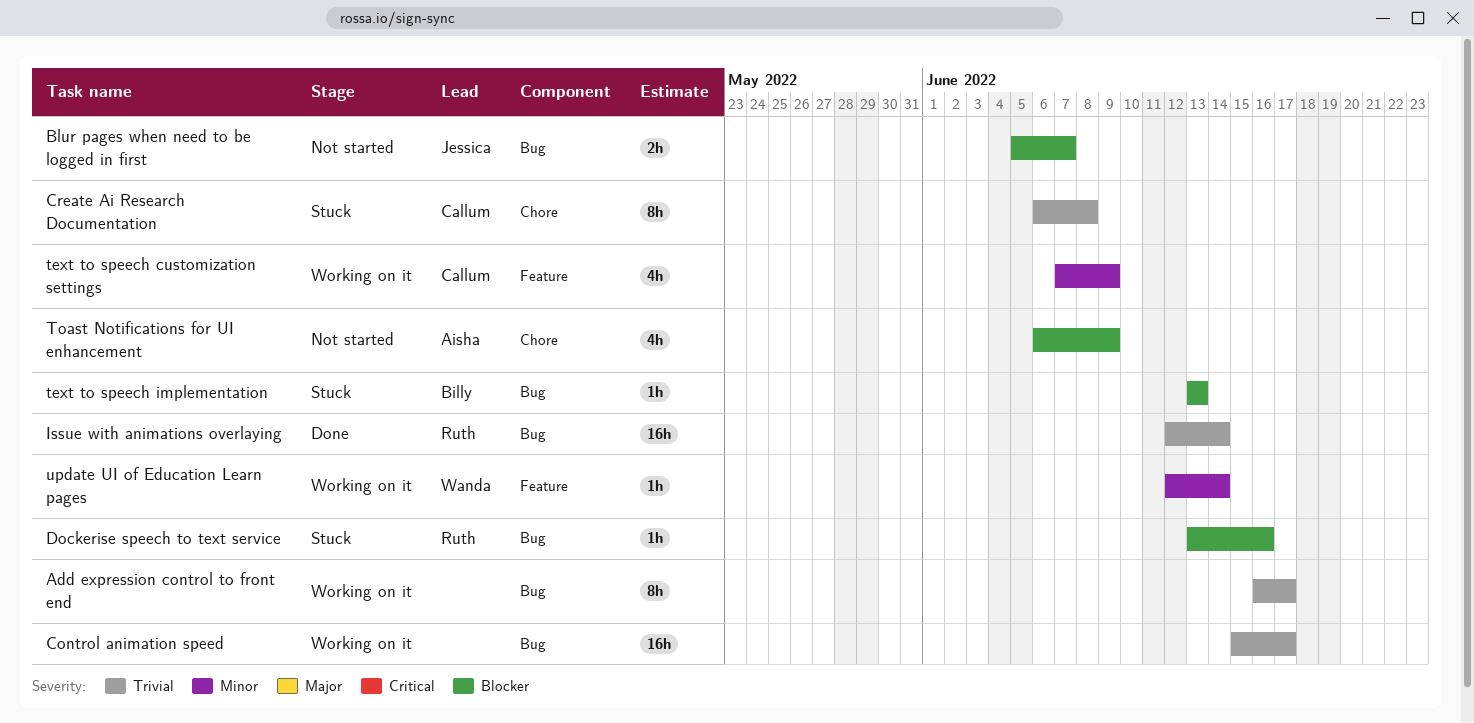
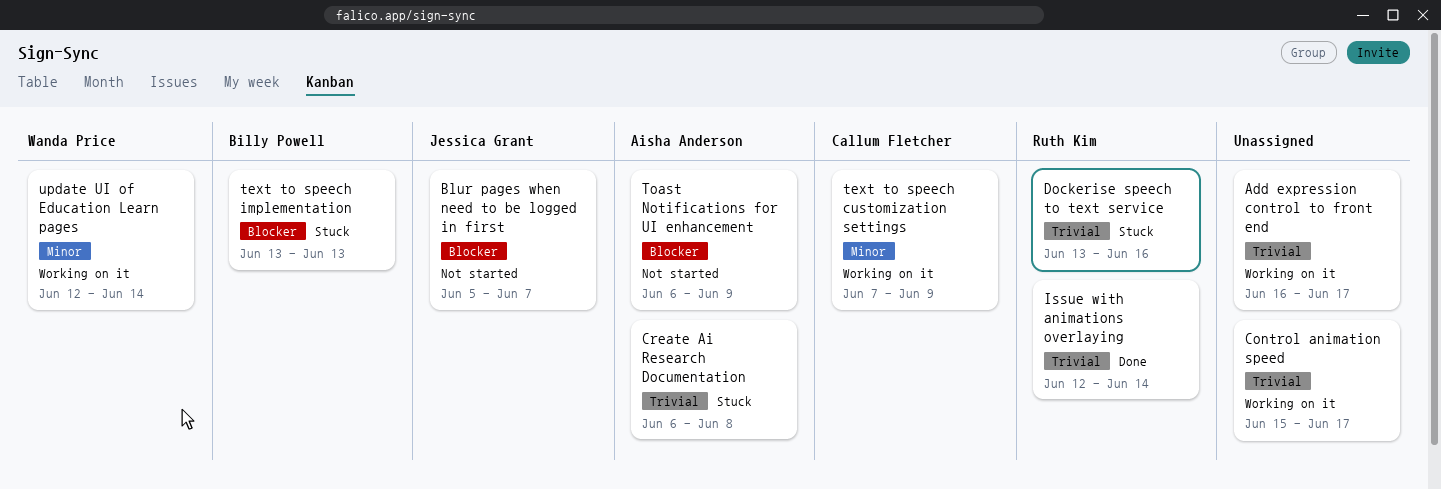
Create Ai Research Documentation, owner: Callum Fletcher -> Aisha Anderson
Dockerise speech to text service, priority: Blocker -> Trivial

